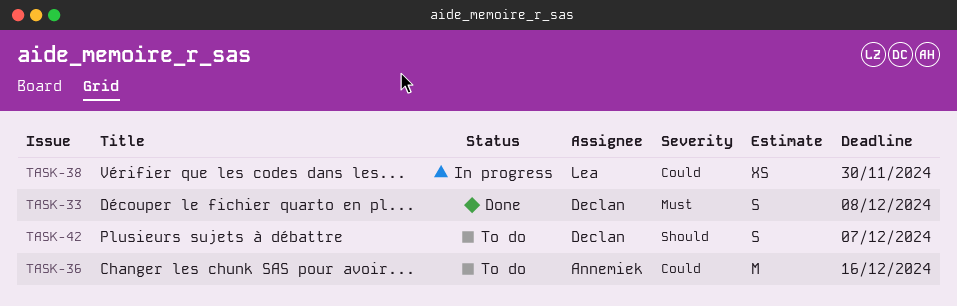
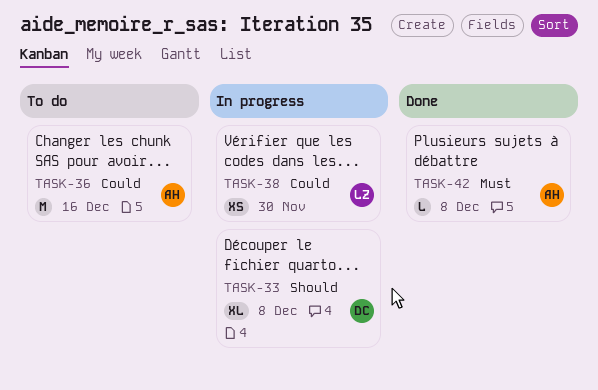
TASK-33, status: Done -> In progress
TASK-33, priority: Must -> Should
TASK-33, estimate: S -> XL
TASK-42, status: To do -> Done
TASK-42, owner: Declan -> Annemiek
TASK-42, priority: Should -> Must
TASK-42, estimate: S -> L
TASK-42, due: Dec 7 -> Dec 8

